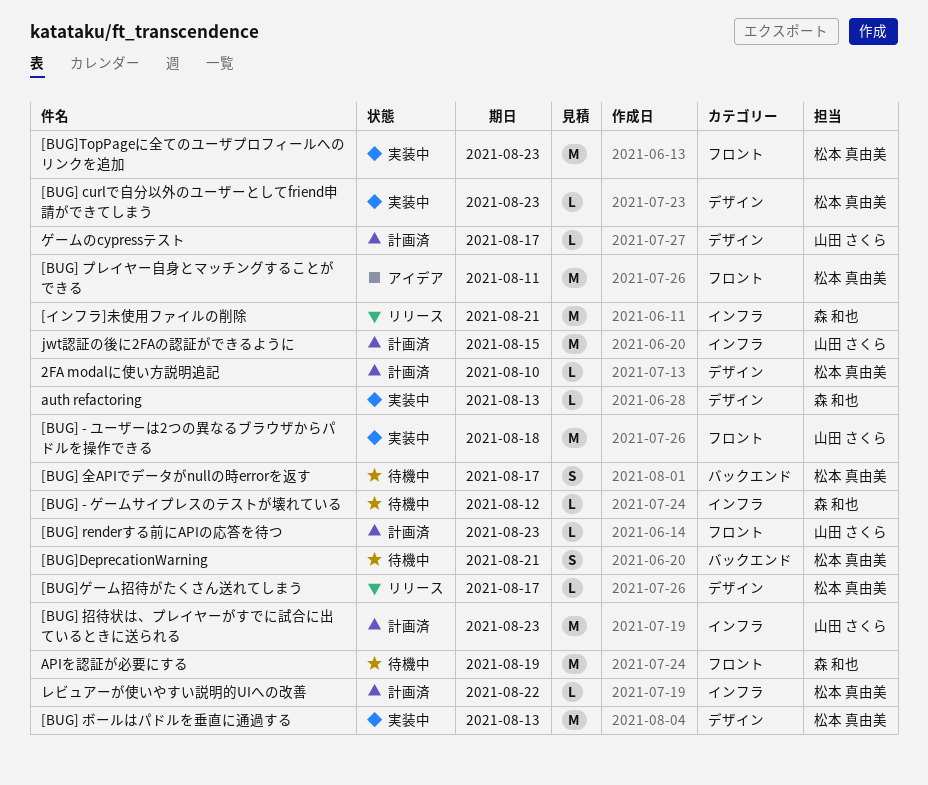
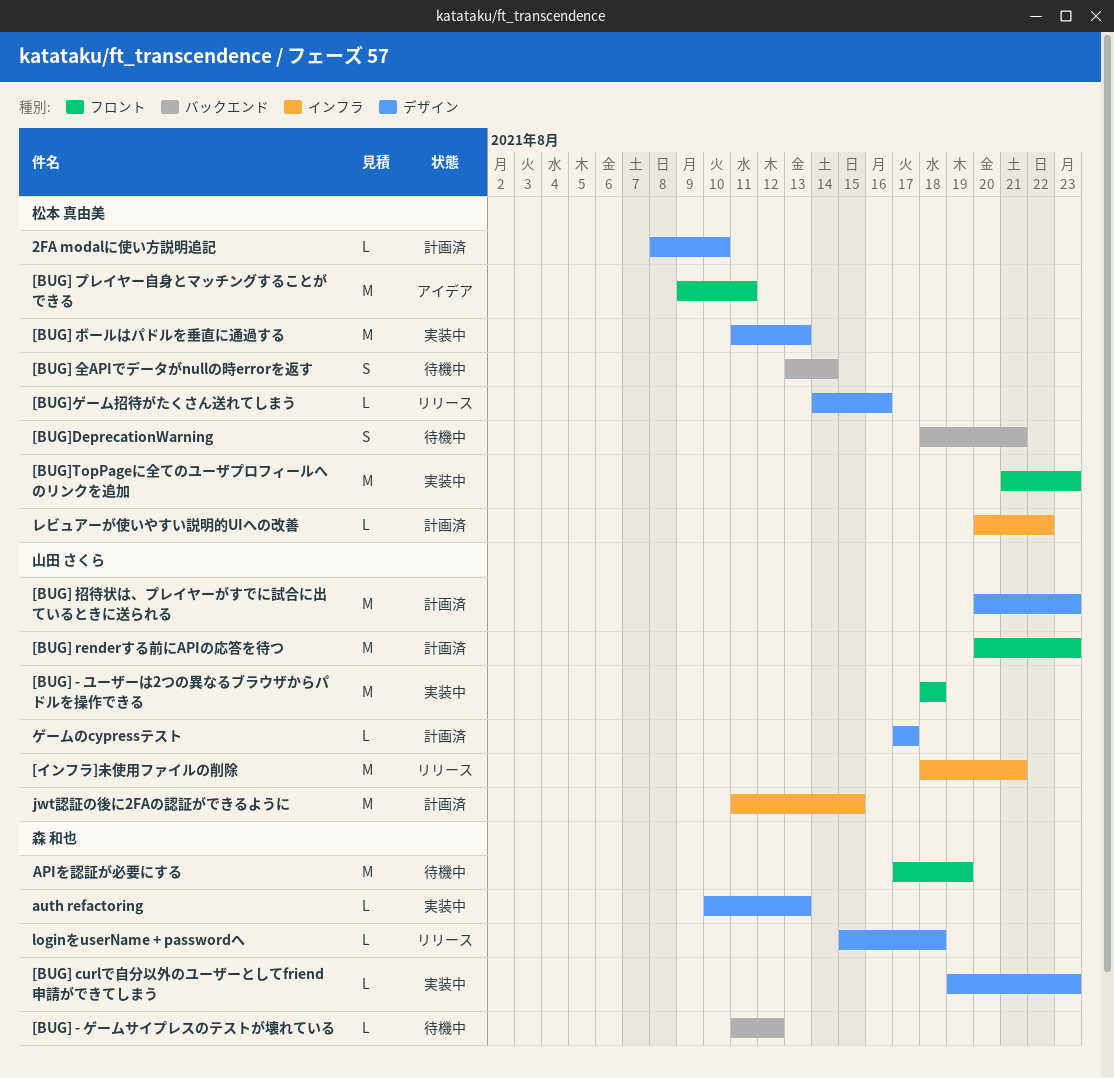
[BUG] - ゲームサイプレスのテストが壊れている, label: インフラ -> バックエンド
[BUG] curlで自分以外のユーザーとしてfriend申請ができてしまう, owner: 松本 真由美 -> 森 和也
[BUG] renderする前にAPIの応答を待つ, estimate: L -> M
[BUG] 全APIでデータがnullの時errorを返す, due: Aug 17 -> Aug 14
[BUG] 招待状は、プレイヤーがすでに試合に出ているときに送られる, label: インフラ -> デザイン
[BUG]ゲーム招待がたくさん送れてしまう, due: Aug 17 -> Aug 16
[インフラ]未使用ファイルの削除, owner: 森 和也 -> 山田 さくら
loginをuserName + passwordへ: none -> present

